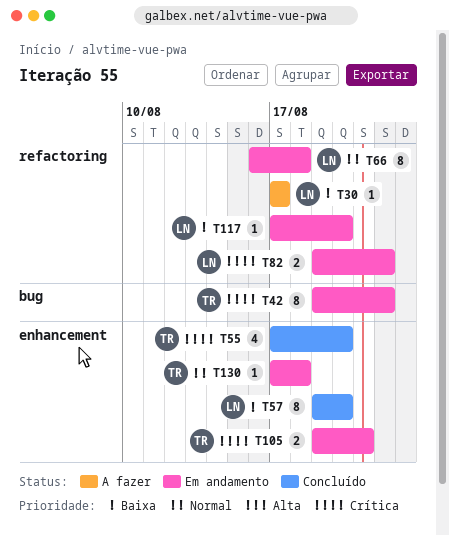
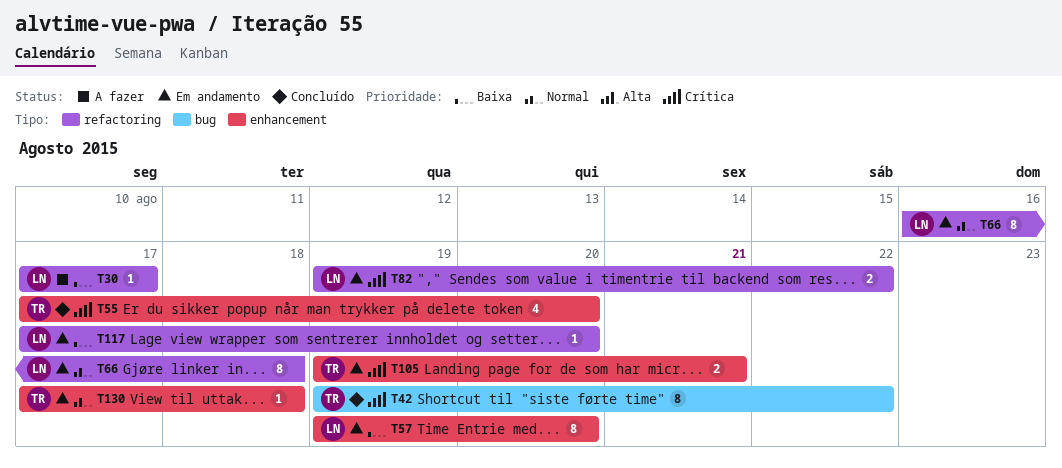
T42, status: Em andamento -> Concluído
T57, status: Concluído -> Em andamento

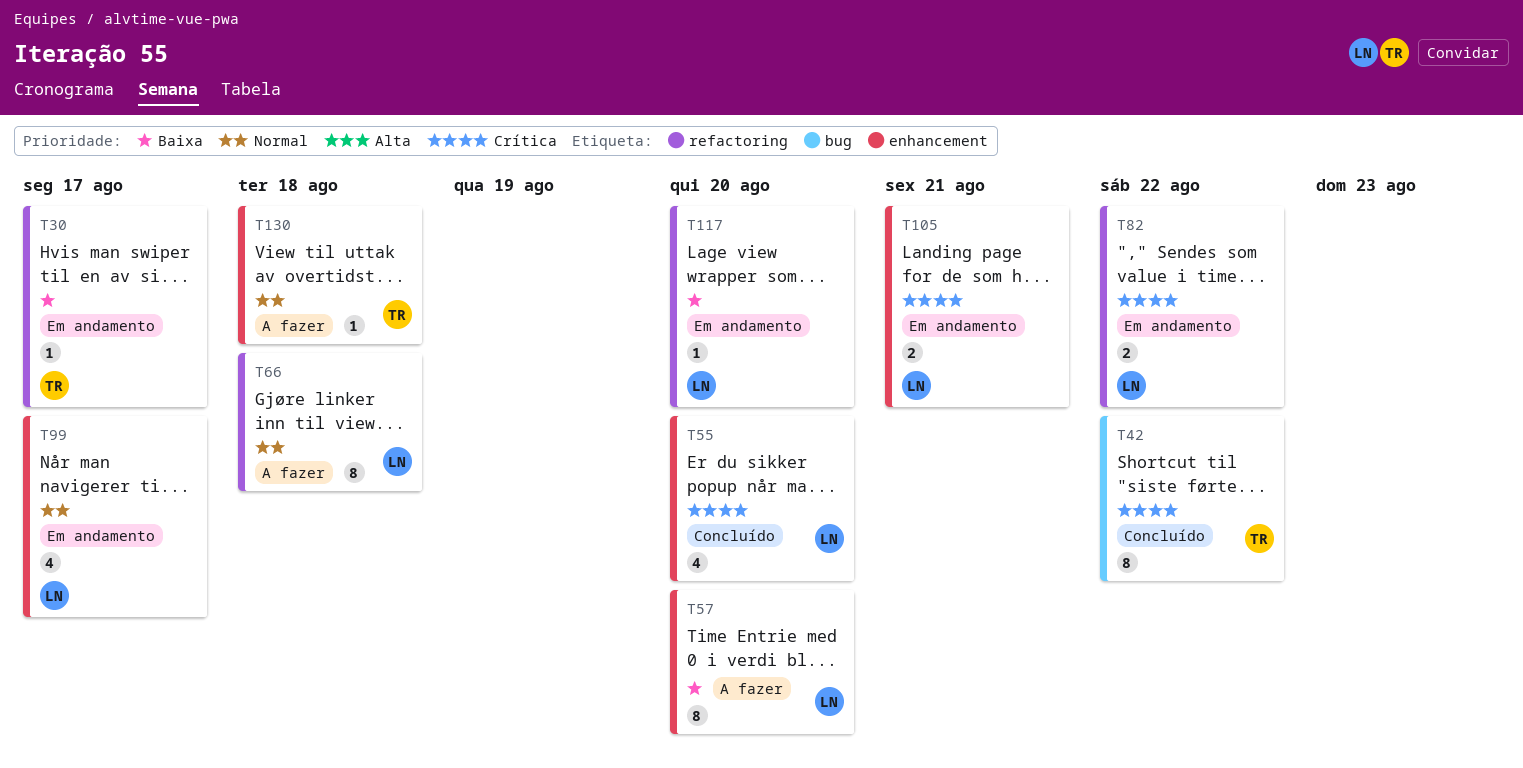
T30, status: A fazer -> Em andamento
T30, owner: LN -> TR
T55, owner: TR -> LN
T57, status: Em andamento -> A fazer
T66, status: Em andamento -> A fazer
T99: none -> present
T105, owner: TR -> LN
T130, status: Em andamento -> A fazer

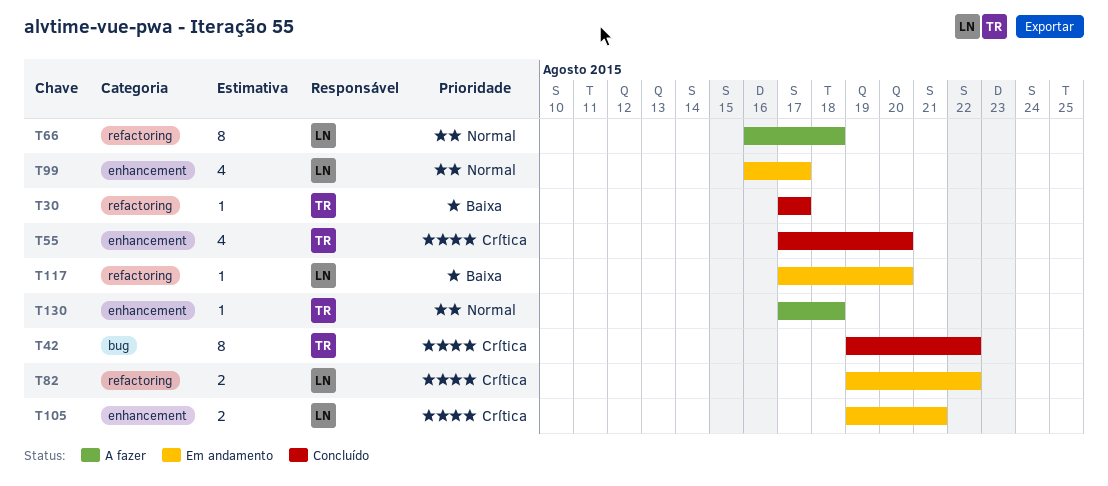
T30, status: Em andamento -> Concluído
T55, owner: LN -> TR
T57: present -> none

